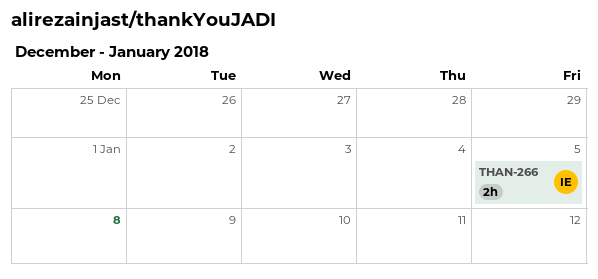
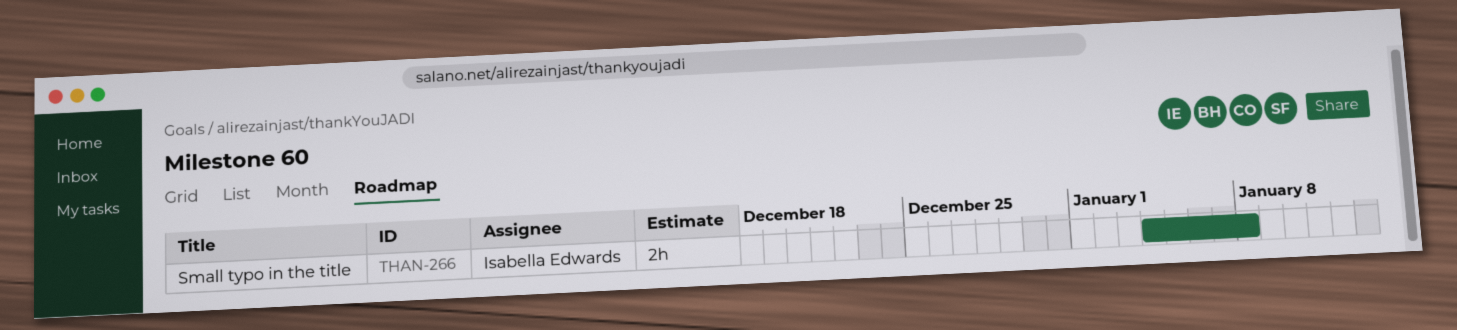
THAN-266, due: Jan 5 -> Jan 8

